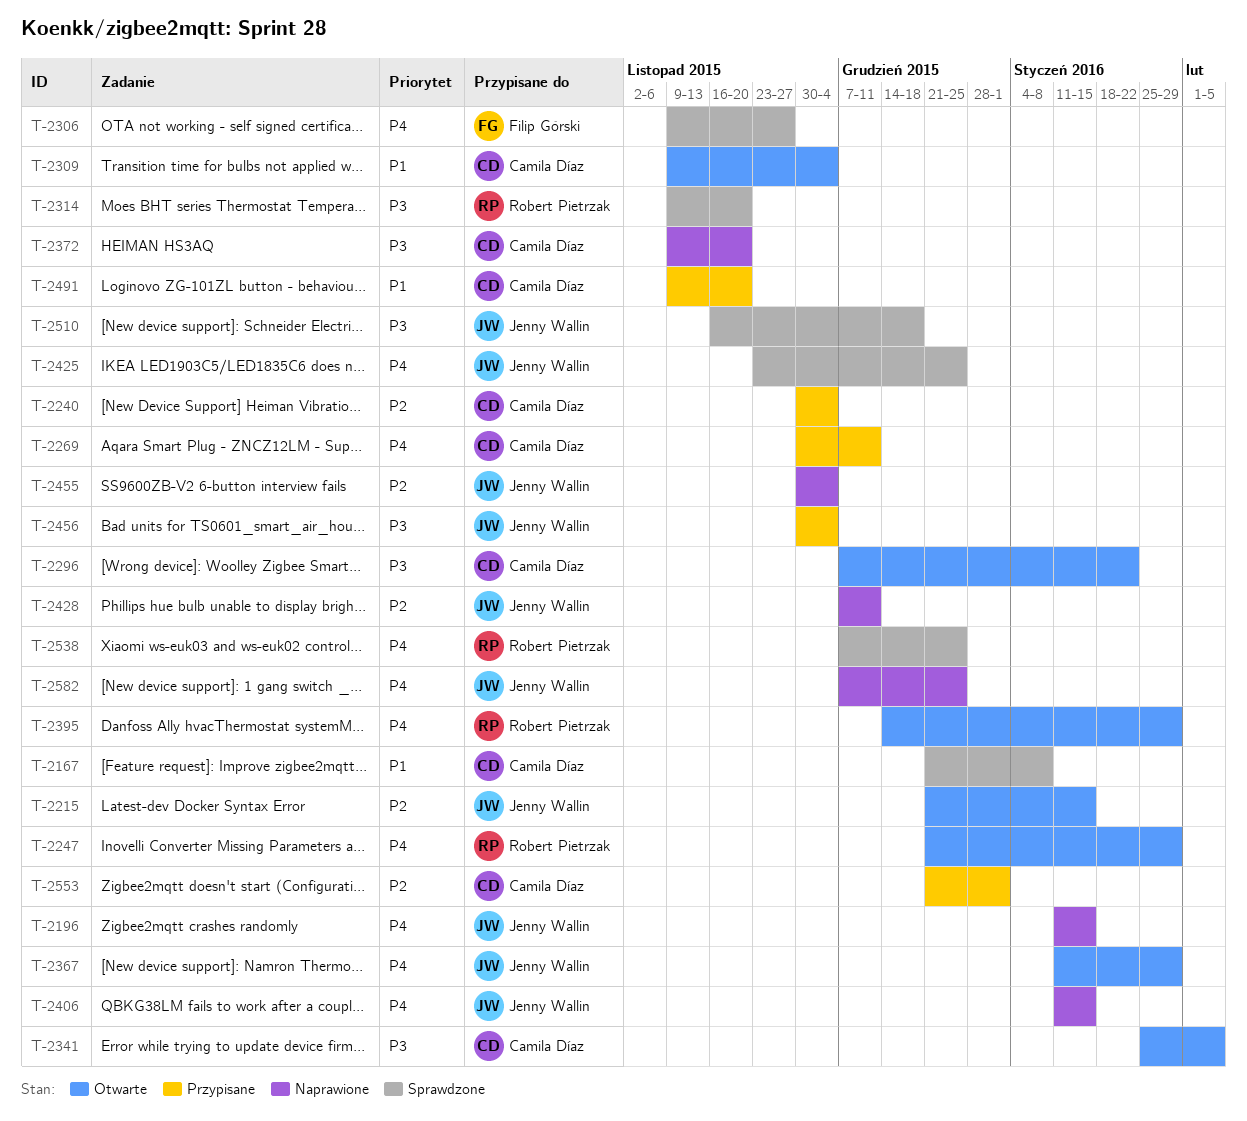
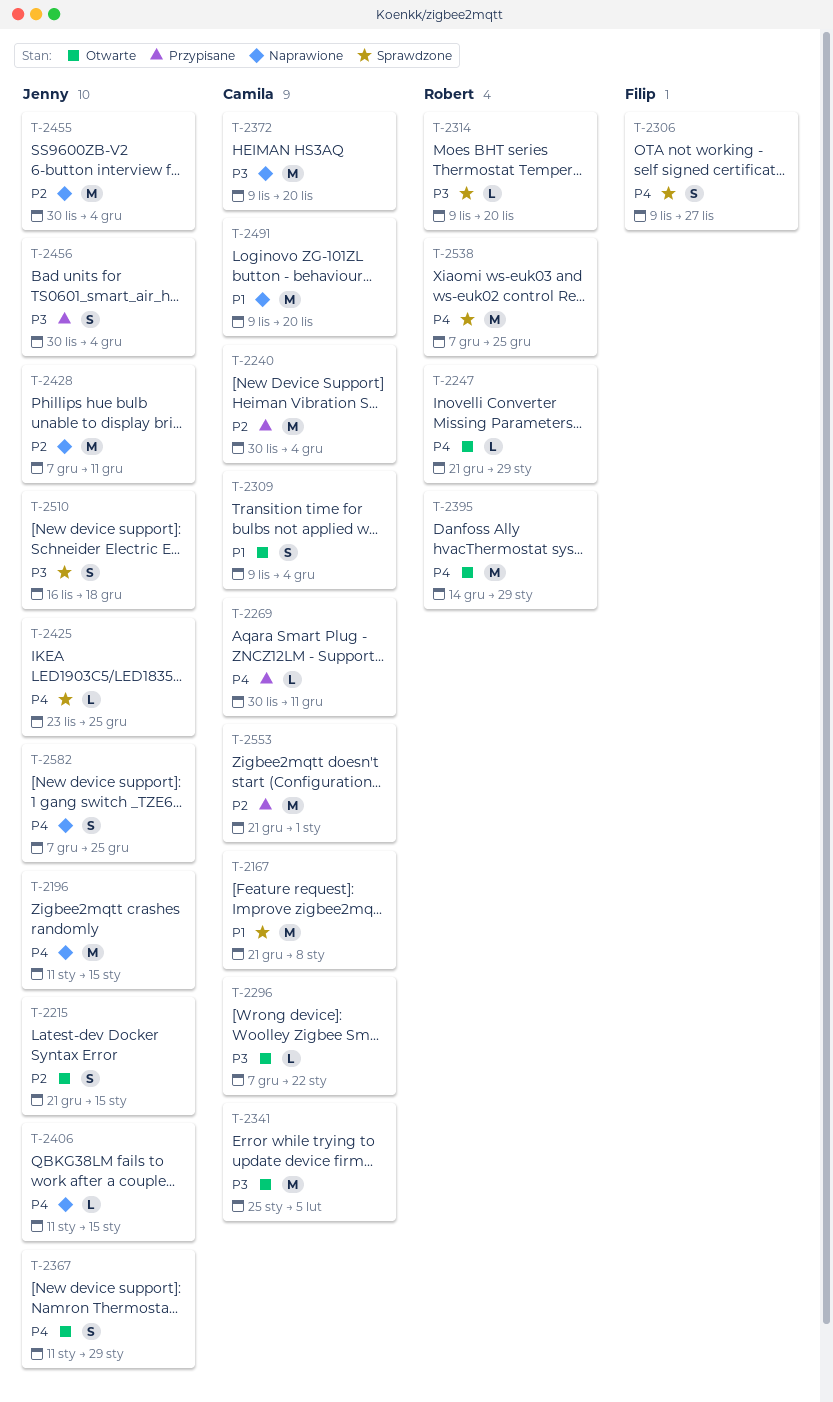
T-2491, status: Przypisane -> Naprawione

